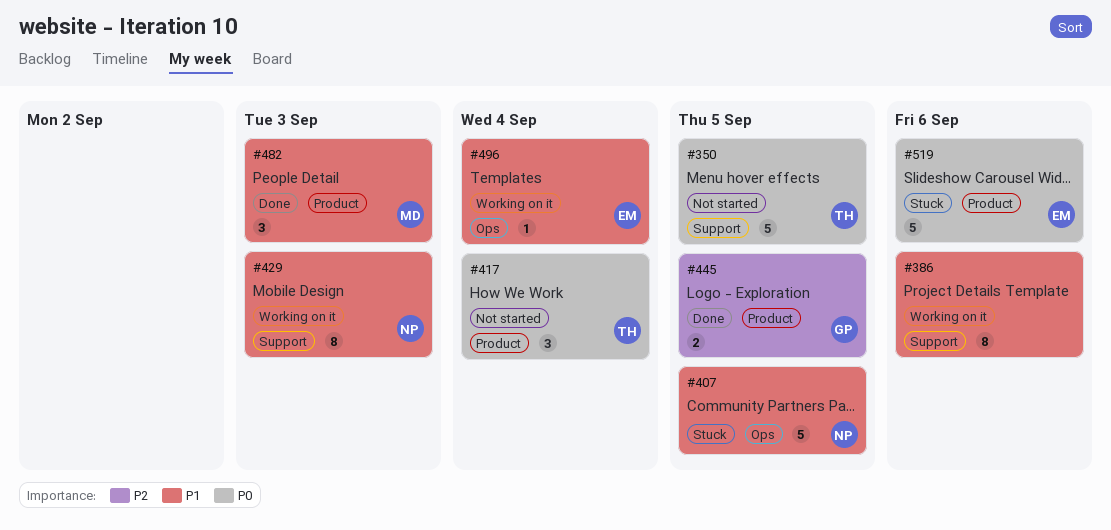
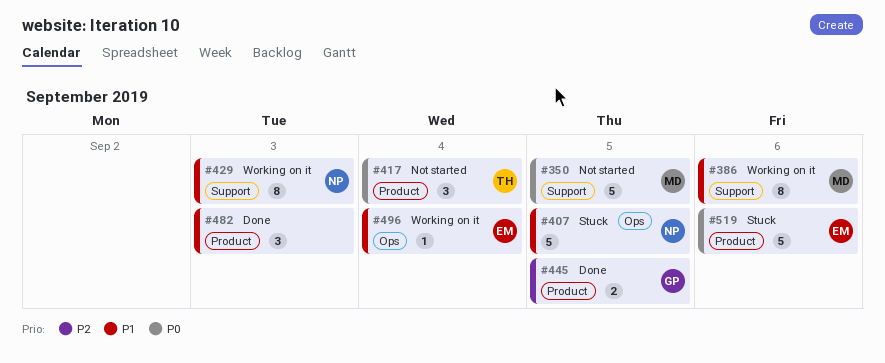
#350, owner: TH -> MD
#386, owner: none -> MD
#482, owner: MD -> none

